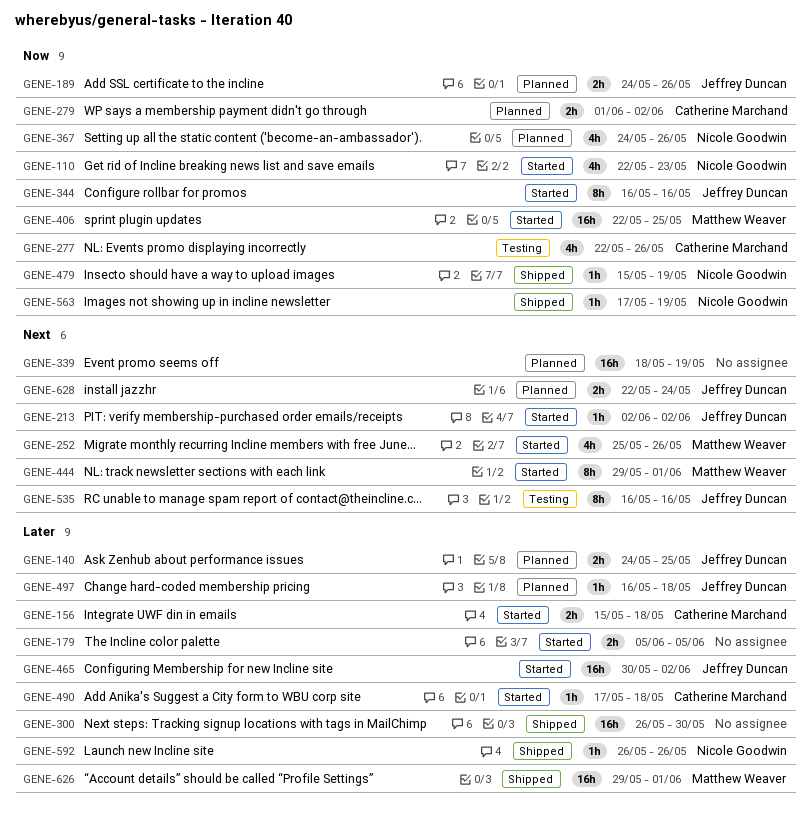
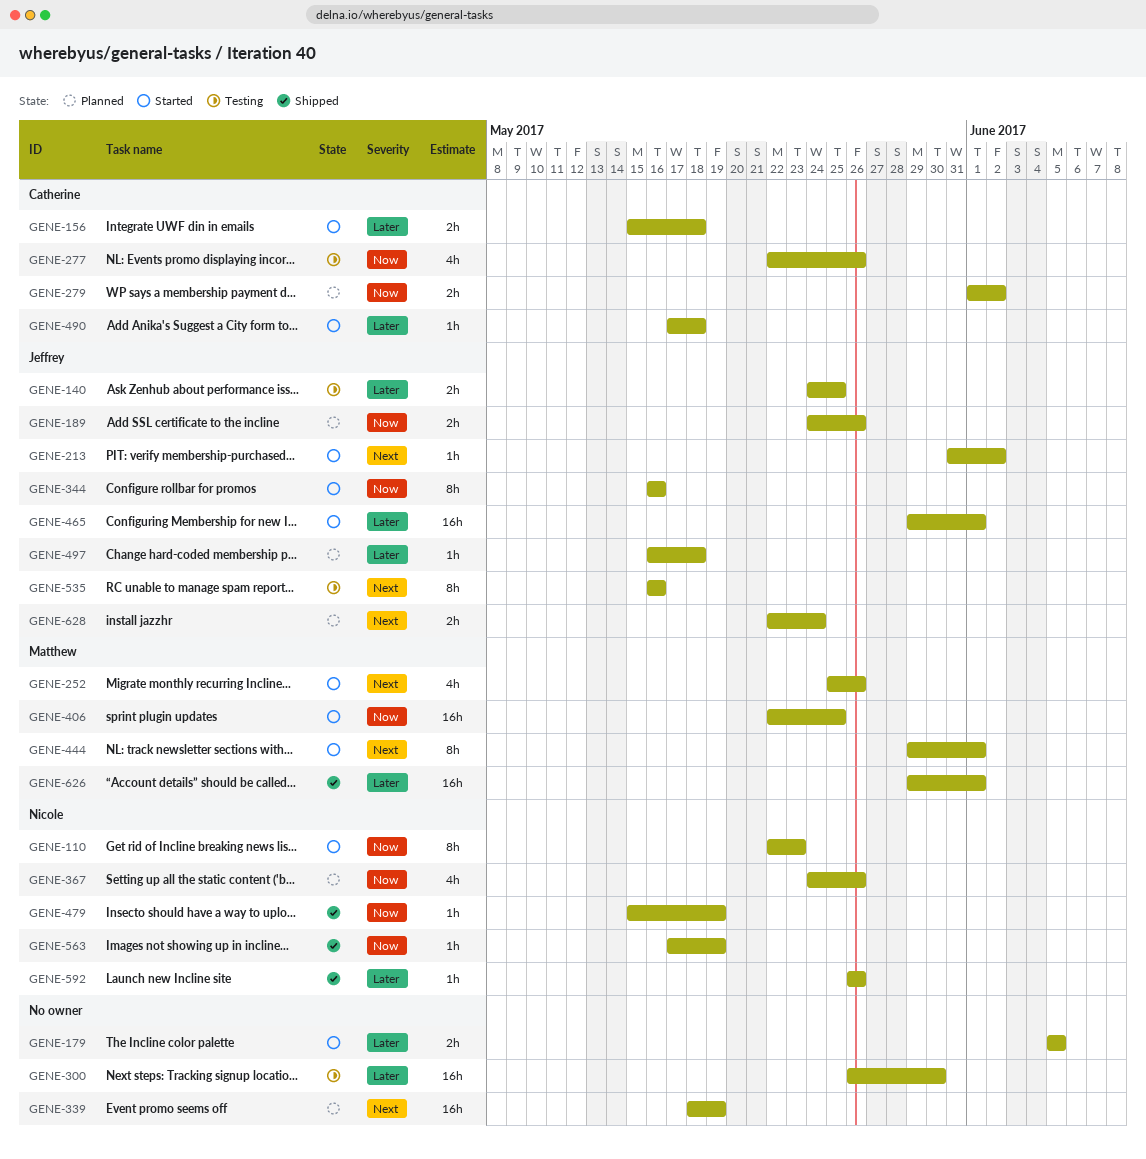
GENE-110, estimate: 4h -> 8h
GENE-140, status: Planned -> Testing
GENE-213, start: Jun 2 -> May 31
GENE-300, status: Shipped -> Testing
GENE-465, start: May 30 -> May 29
GENE-465, due: Jun 2 -> Jun 1

